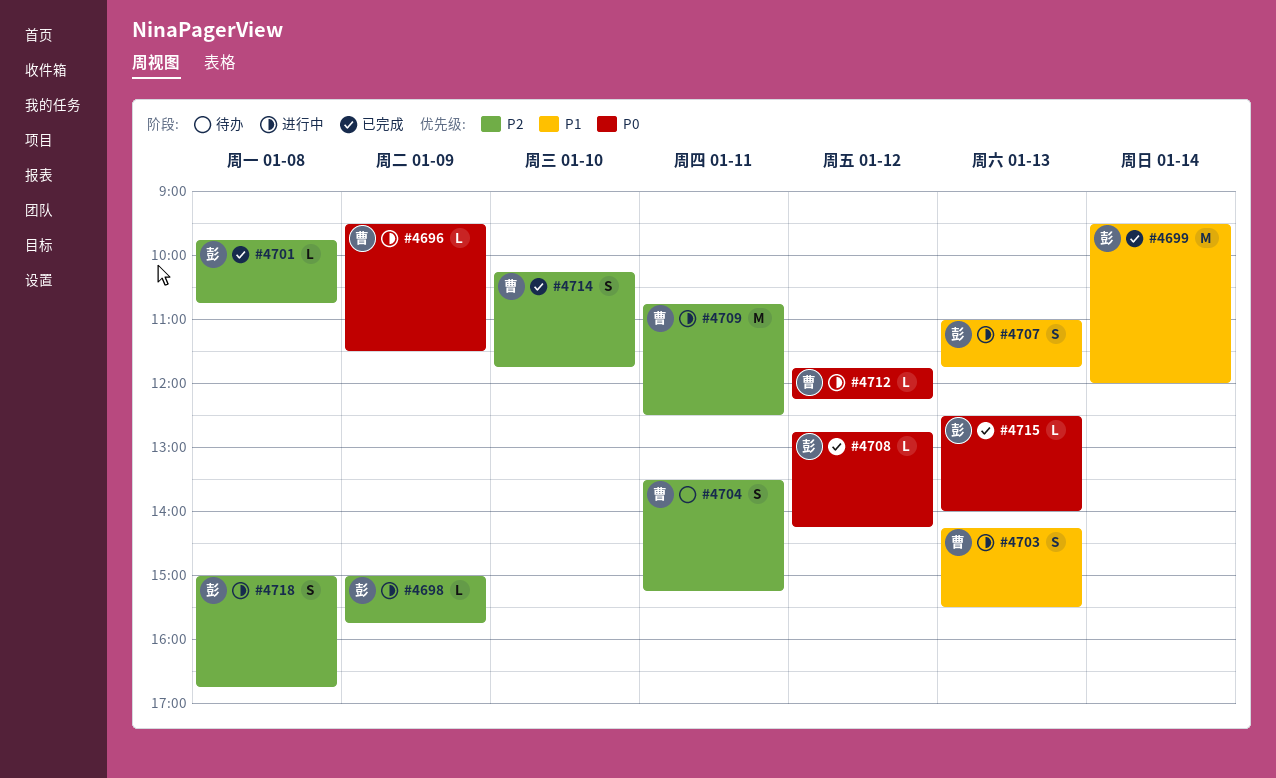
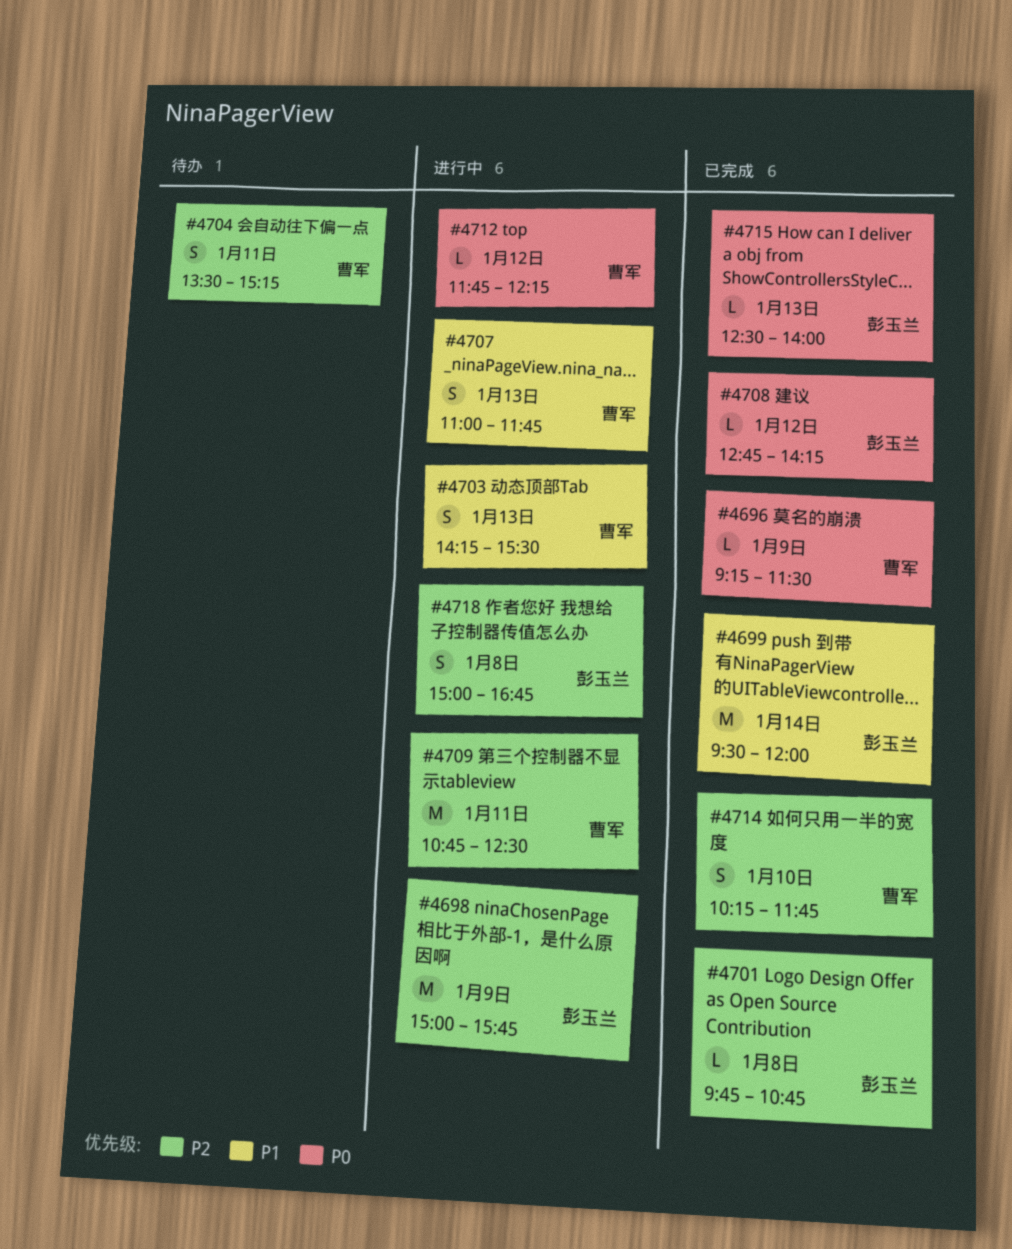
#4696, status: 进行中 -> 已完成
#4696, begins: 09:30 -> 09:15
#4698, estimate: L -> M
#4707, owner: 彭玉兰 -> 曹军

